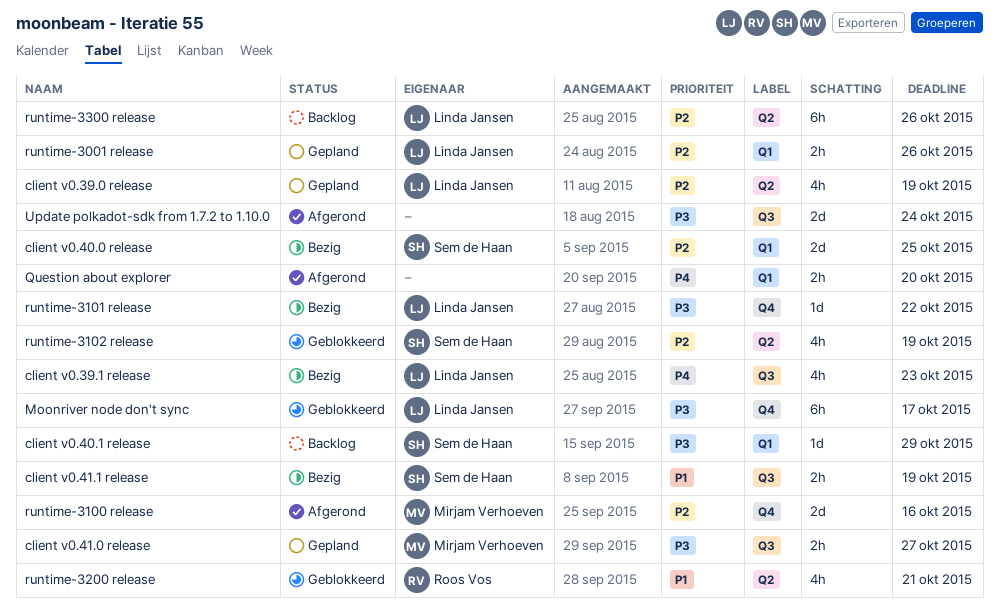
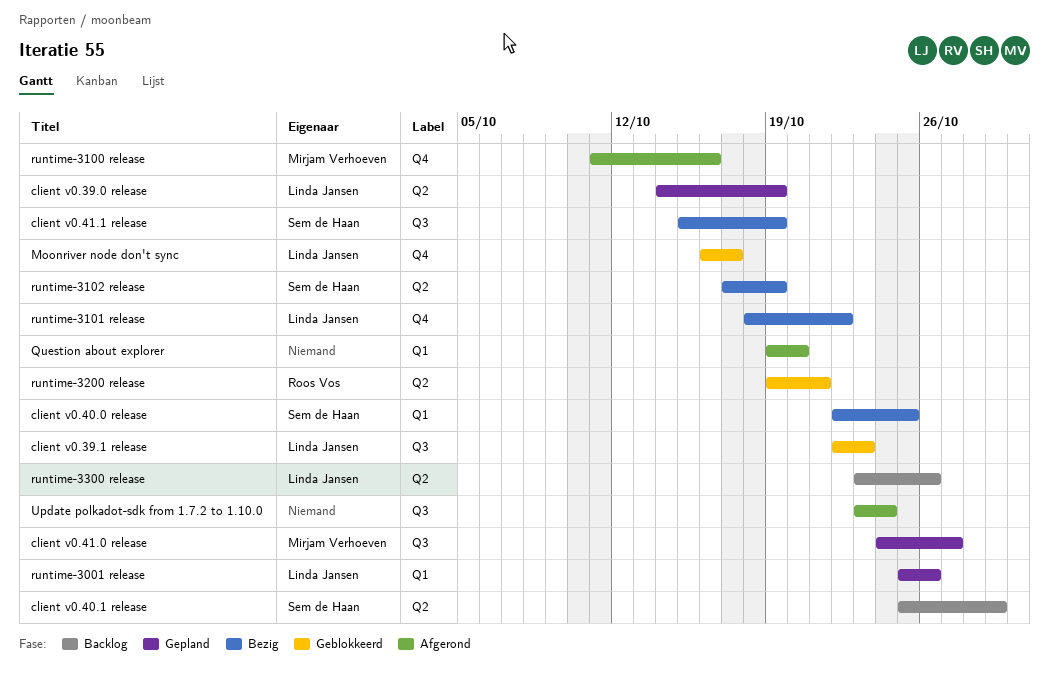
client v0.39.1 release, status: Bezig -> Geblokkeerd
client v0.40.1 release, label: Q1 -> Q2
runtime-3102 release, status: Geblokkeerd -> Bezig

